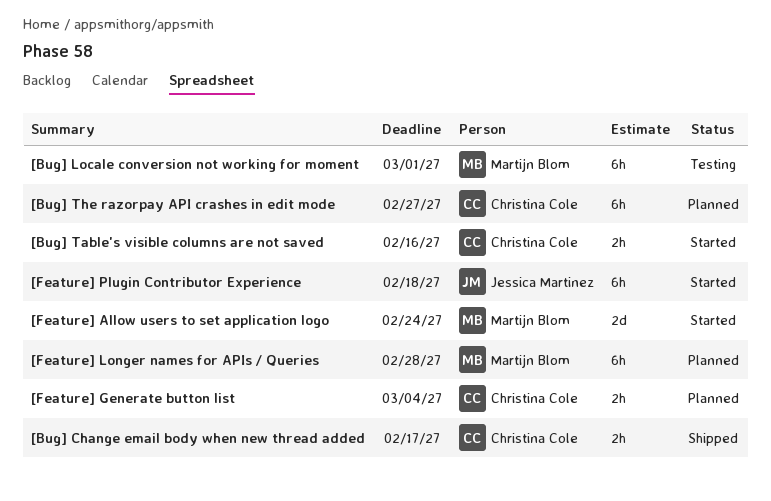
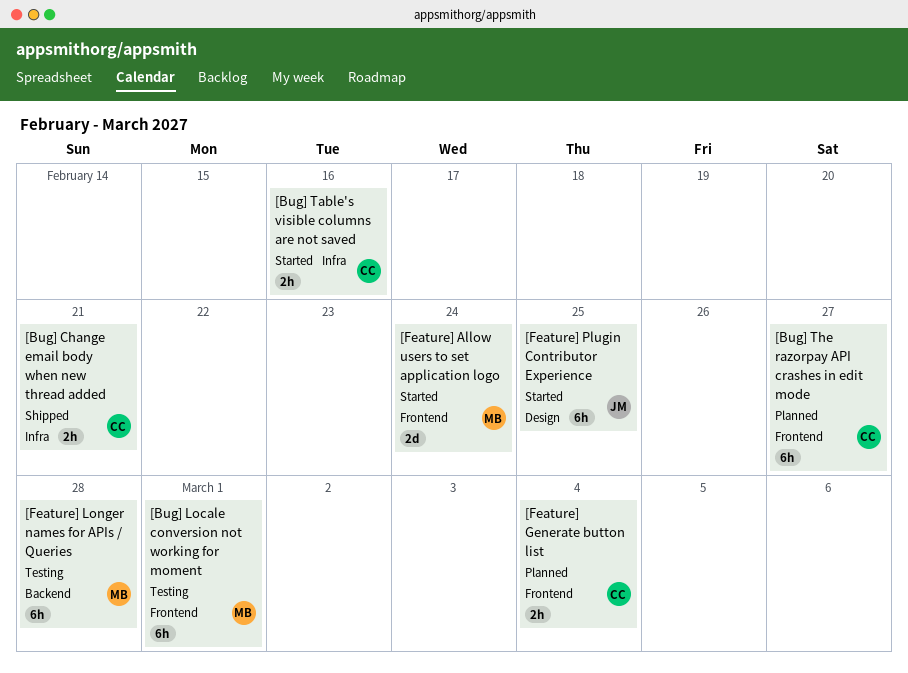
[Bug] Change email body when new thread added, due: Feb 17 -> Feb 21
[Feature] Longer names for APIs / Queries, status: Planned -> Testing
[Feature] Plugin Contributor Experience, due: Feb 18 -> Feb 25

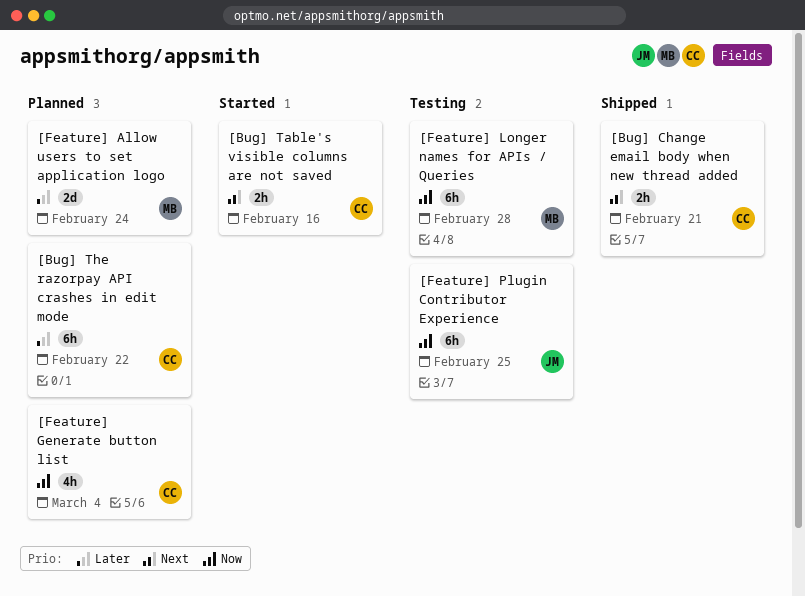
[Bug] Locale conversion not working for moment: present -> none
[Bug] The razorpay API crashes in edit mode, due: Feb 27 -> Feb 22
[Feature] Allow users to set application logo, status: Started -> Planned
[Feature] Generate button list, estimate: 2h -> 4h
[Feature] Plugin Contributor Experience, status: Started -> Testing

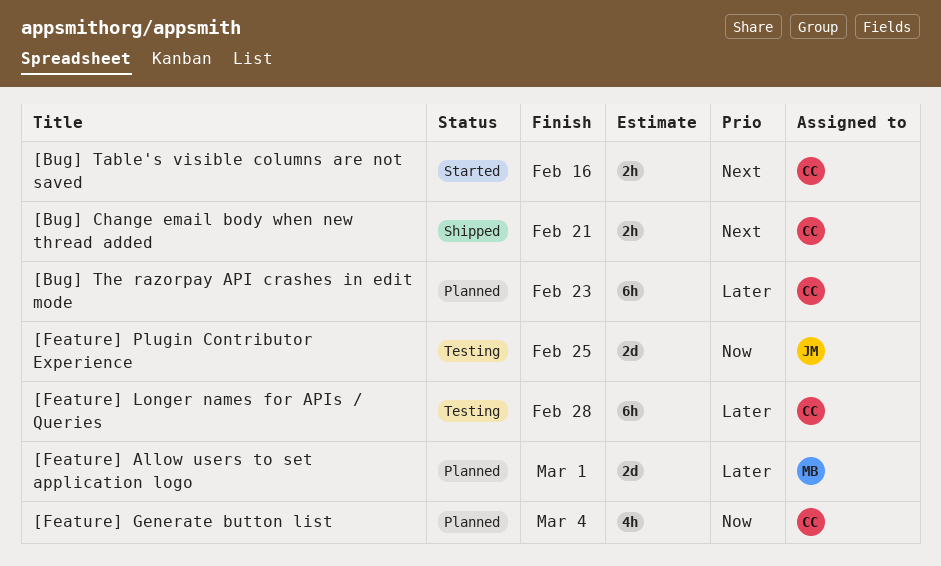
[Bug] The razorpay API crashes in edit mode, due: Feb 22 -> Feb 23
[Feature] Allow users to set application logo, due: Feb 24 -> Mar 1
[Feature] Longer names for APIs / Queries, owner: MB -> CC
[Feature] Longer names for APIs / Queries, priority: Now -> Later
[Feature] Plugin Contributor Experience, estimate: 6h -> 2d

